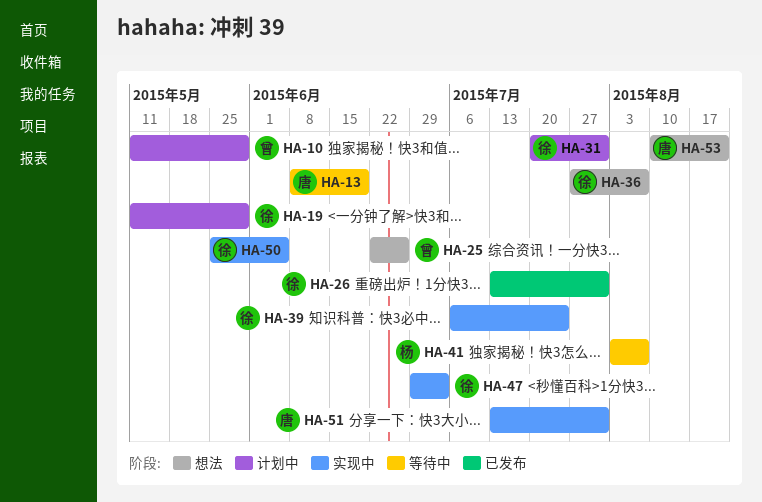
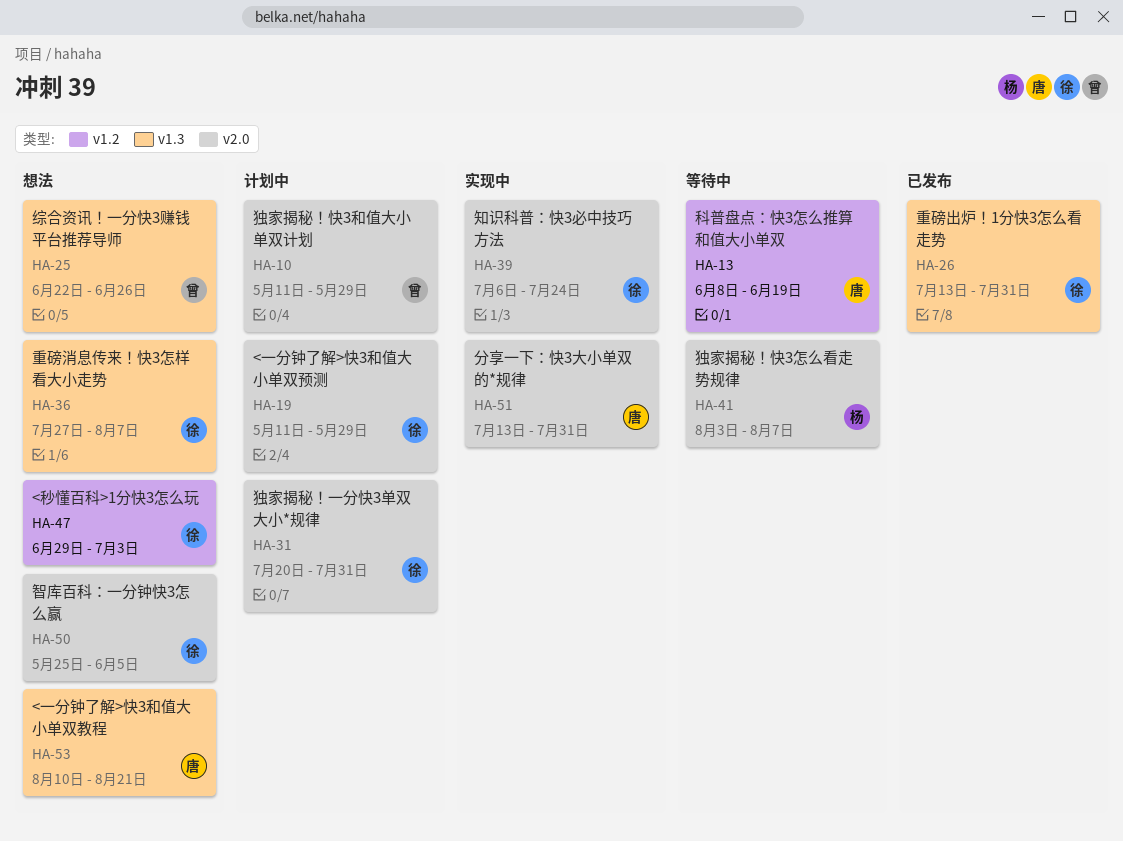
HA-47, status: 实现中 -> 想法
HA-50, status: 实现中 -> 想法

